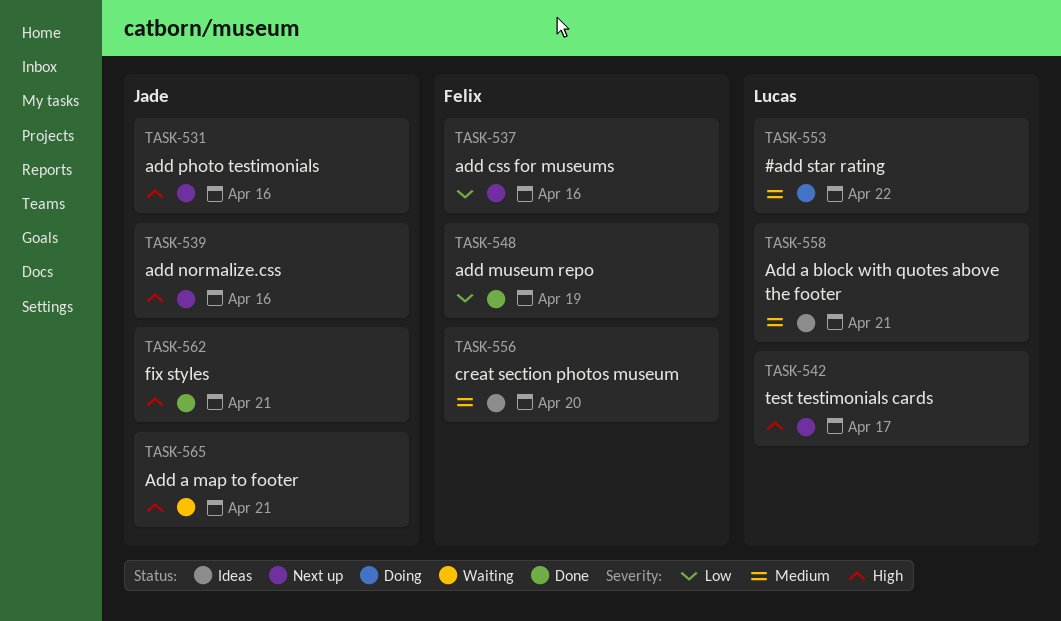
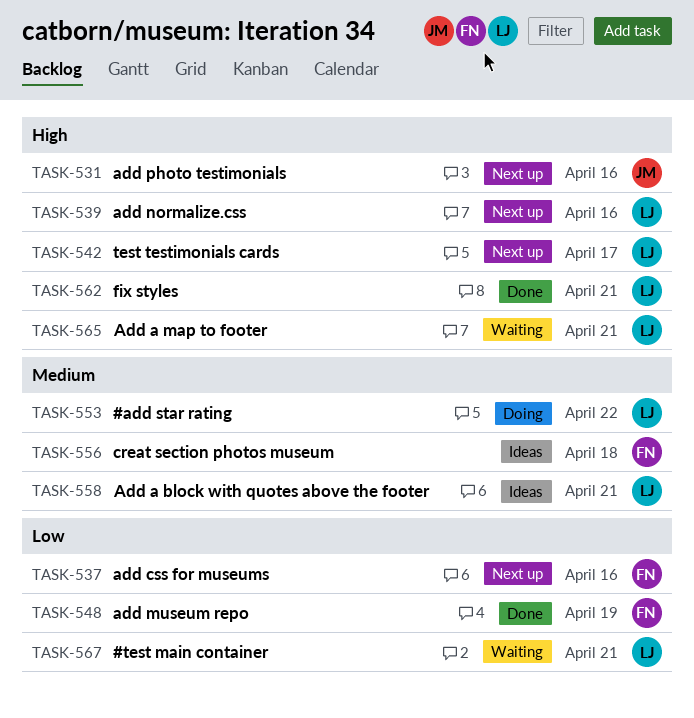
TASK-539, owner: Jade -> Lucas
TASK-556, due: Apr 20 -> Apr 18
TASK-562, owner: Jade -> Lucas
TASK-565, owner: Jade -> Lucas
TASK-567: none -> present

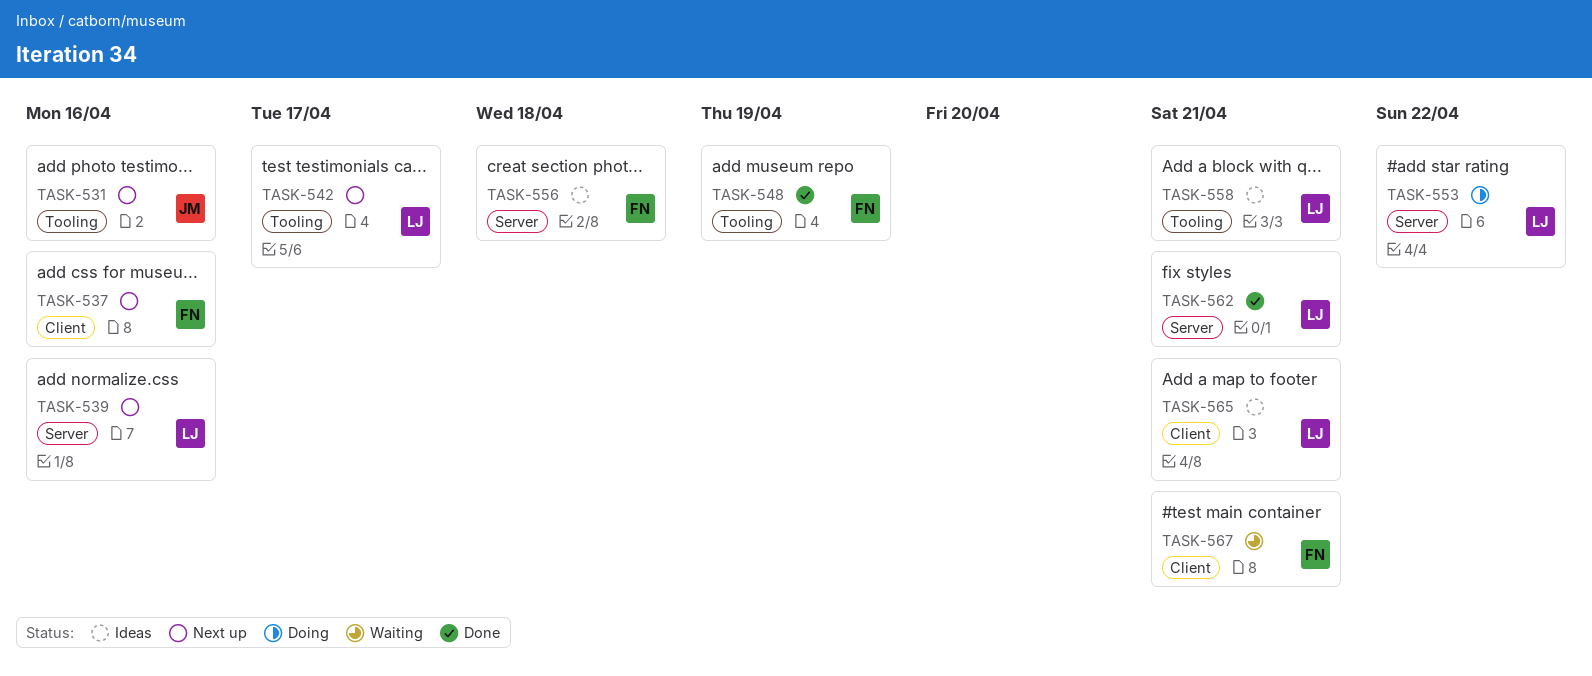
TASK-565, status: Waiting -> Ideas
TASK-567, owner: LJ -> FN

